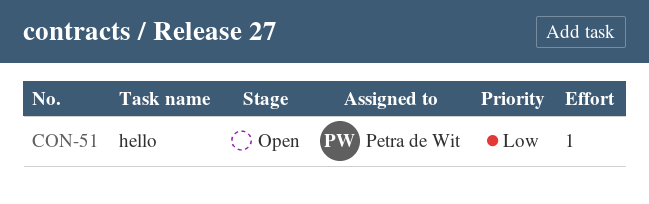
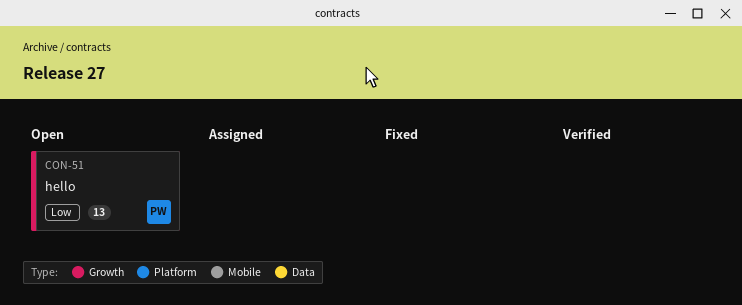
CON-51, estimate: 1 -> 13

